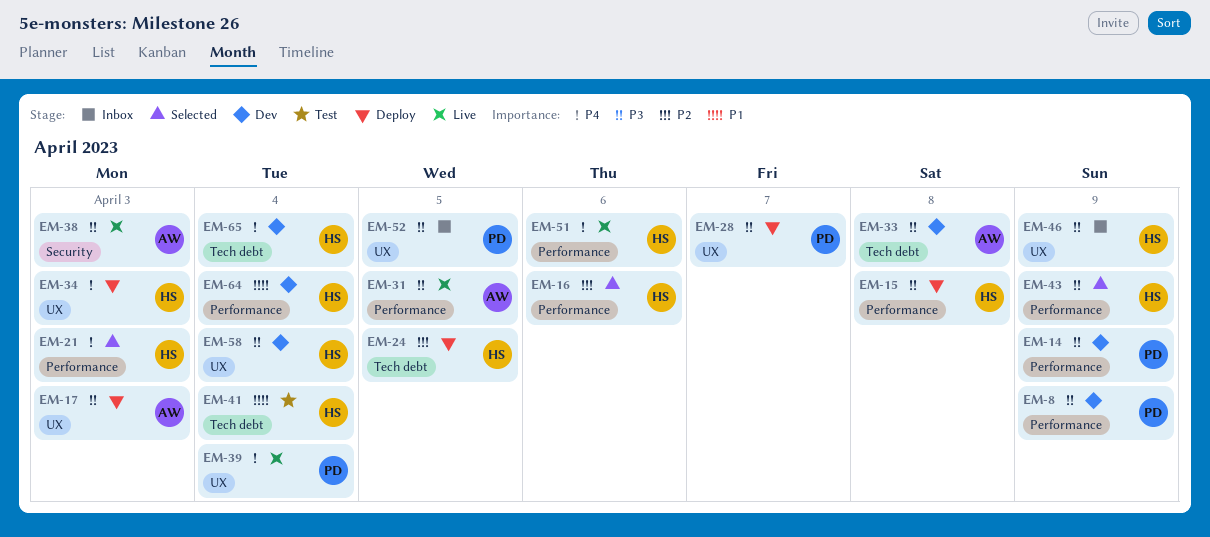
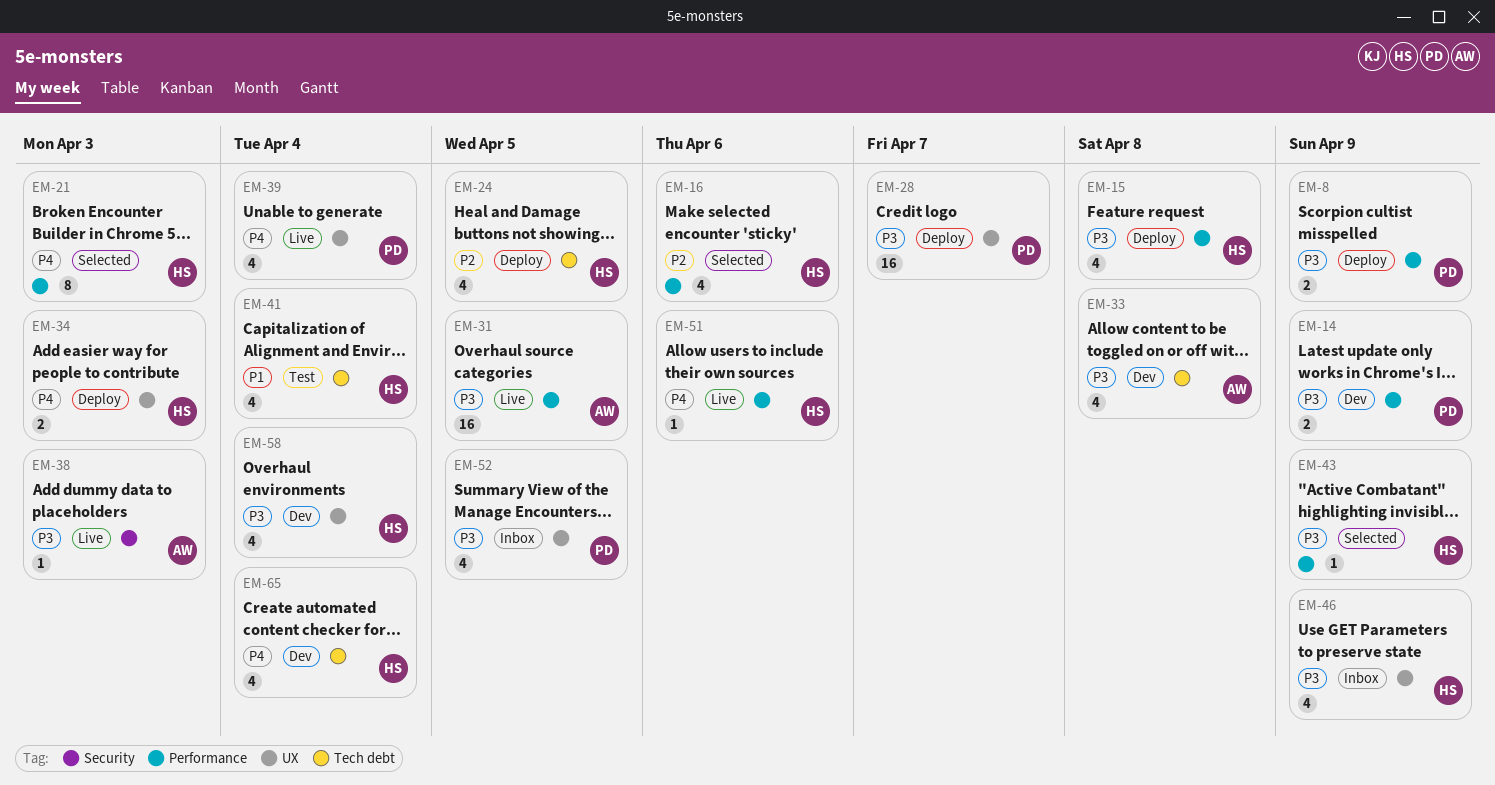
EM-8, status: Dev -> Deploy
EM-17: present -> none
EM-64: present -> none

